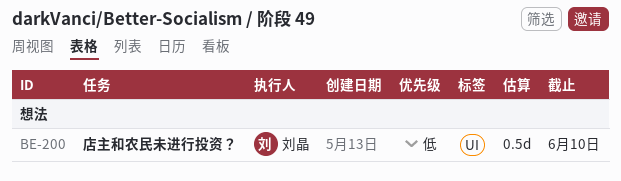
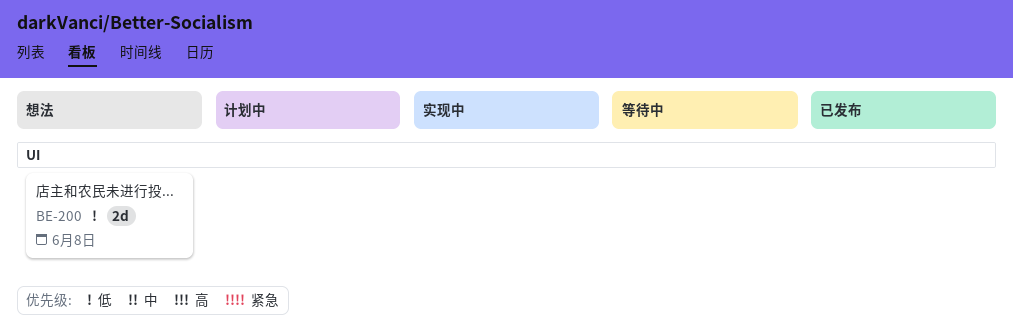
BE-200, estimate: 0.5d -> 2d
BE-200, due: Jun 10 -> Jun 8

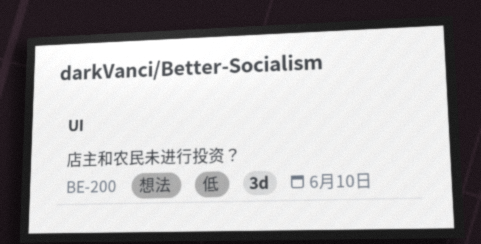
BE-200, estimate: 2d -> 3d
BE-200, due: Jun 8 -> Jun 10

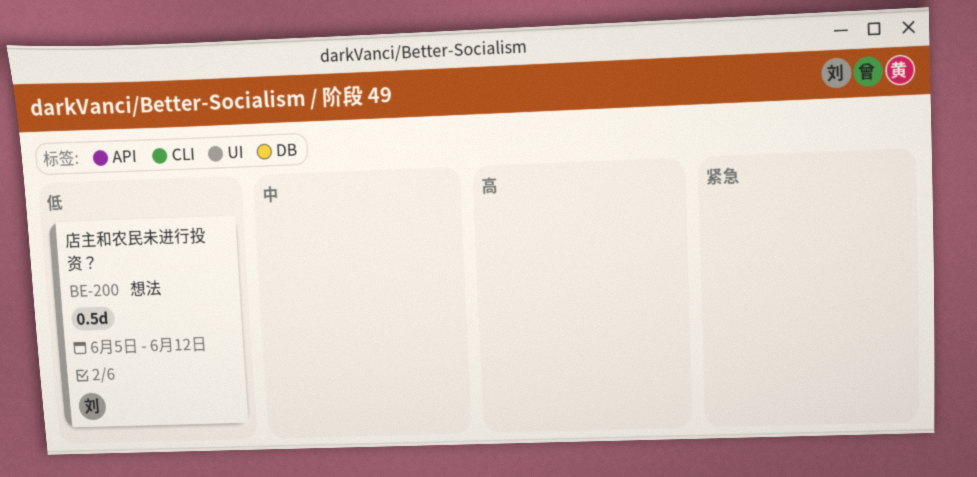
BE-200, estimate: 3d -> 0.5d
BE-200, due: Jun 10 -> Jun 12

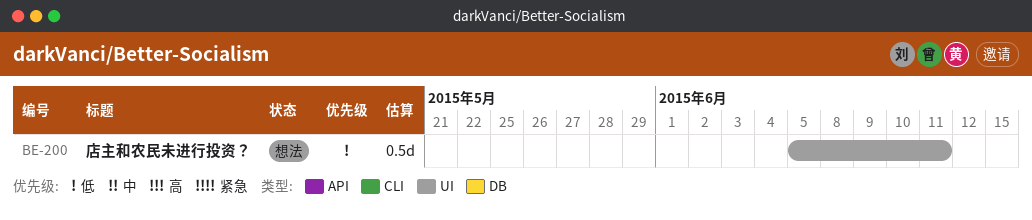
BE-200, due: Jun 12 -> Jun 11

